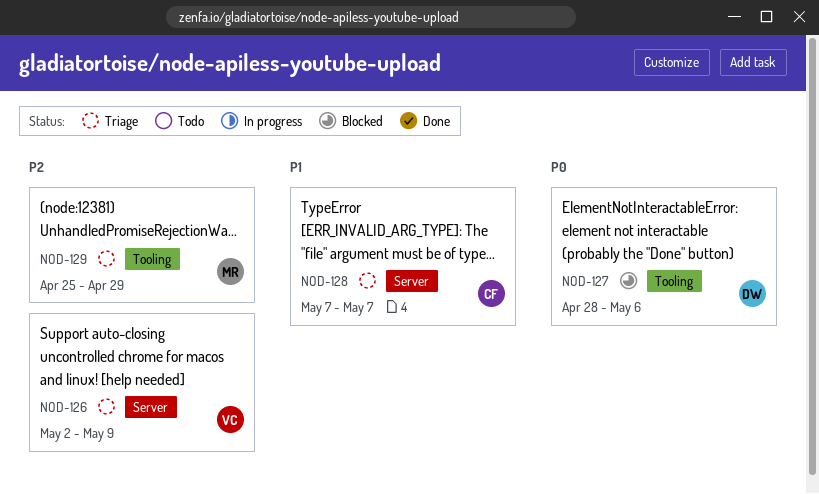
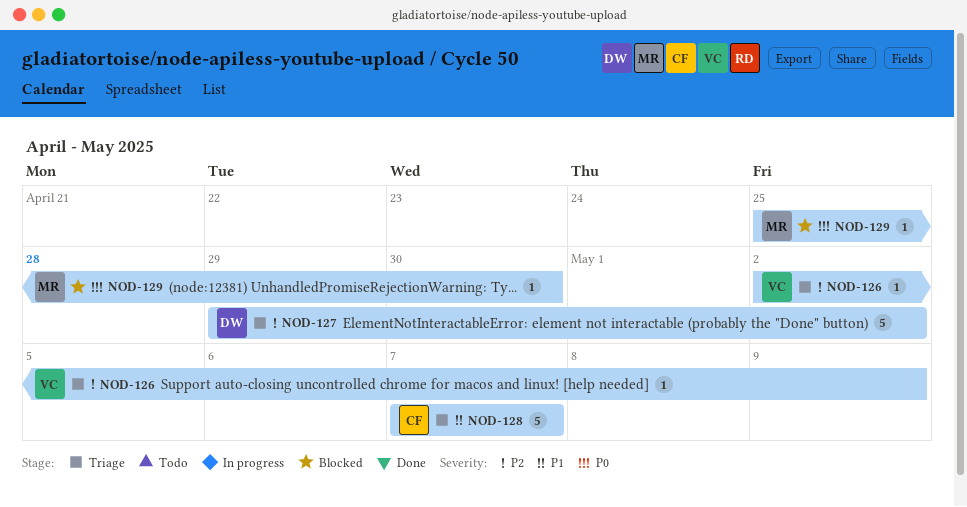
NOD-127, status: Blocked -> Triage
NOD-127, priority: P0 -> P2
NOD-127, start: Apr 28 -> Apr 29
NOD-127, due: May 6 -> May 2
NOD-129, status: Triage -> Blocked
NOD-129, priority: P2 -> P0
NOD-129, due: Apr 29 -> Apr 30

